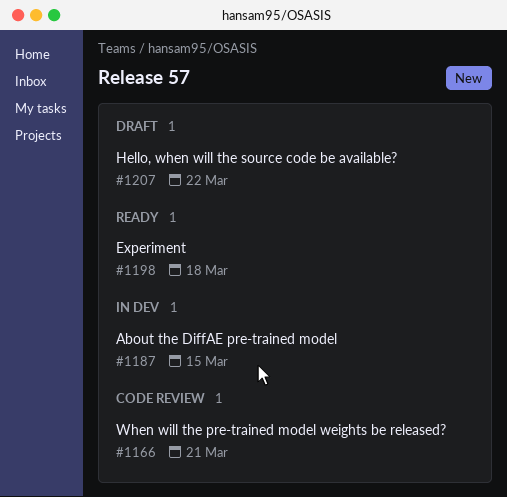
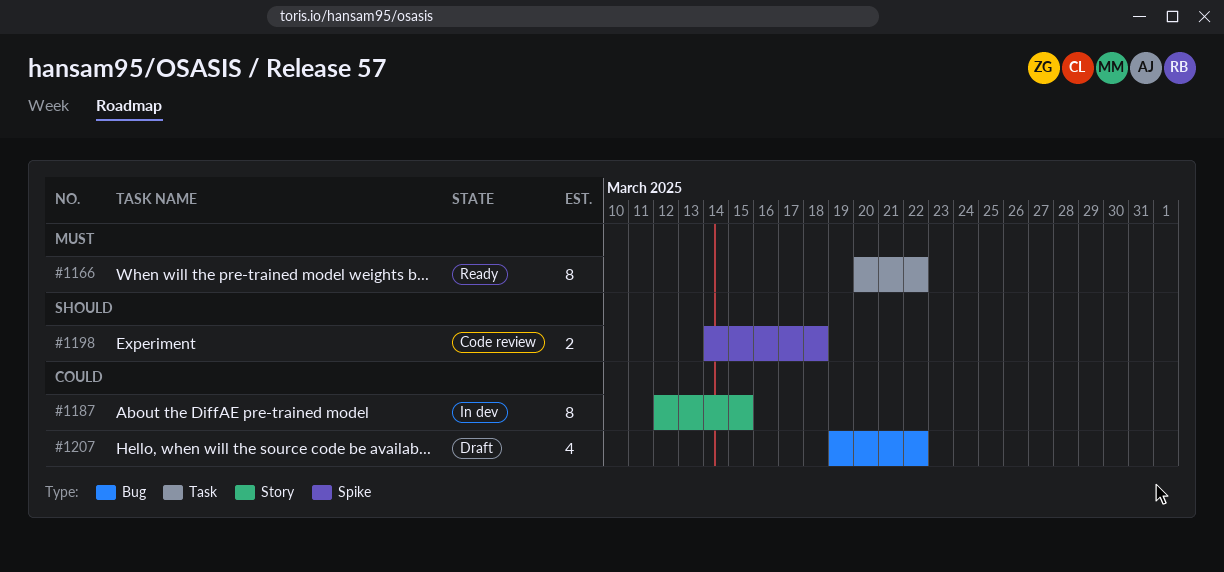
#1166, status: Code review -> Ready
#1166, due: Mar 21 -> Mar 22
#1198, status: Ready -> Code review

